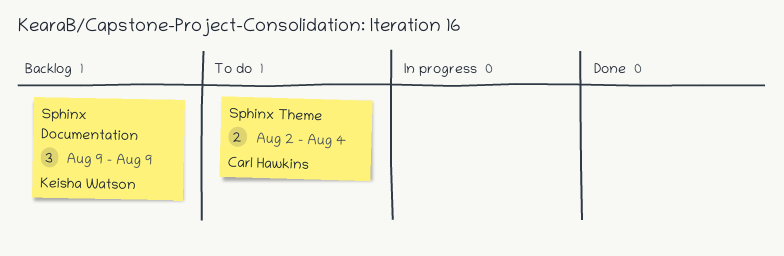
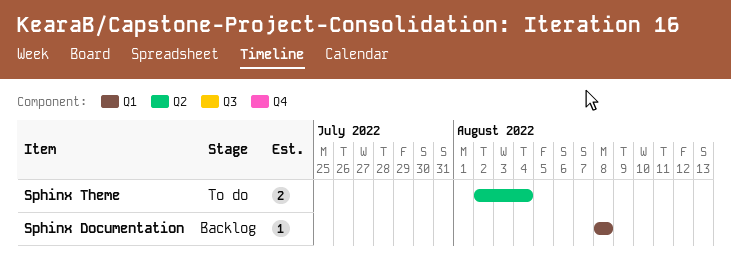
Sphinx Documentation, estimate: 3 -> 1
Sphinx Documentation, start: Aug 9 -> Aug 8
Sphinx Documentation, due: Aug 9 -> Aug 8

